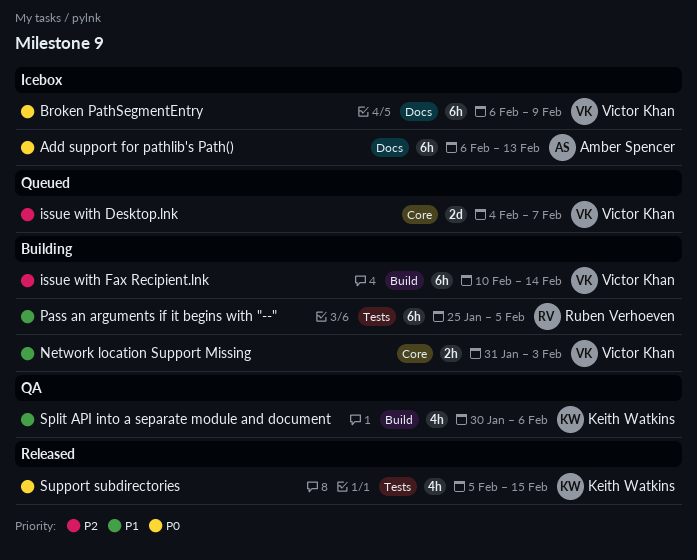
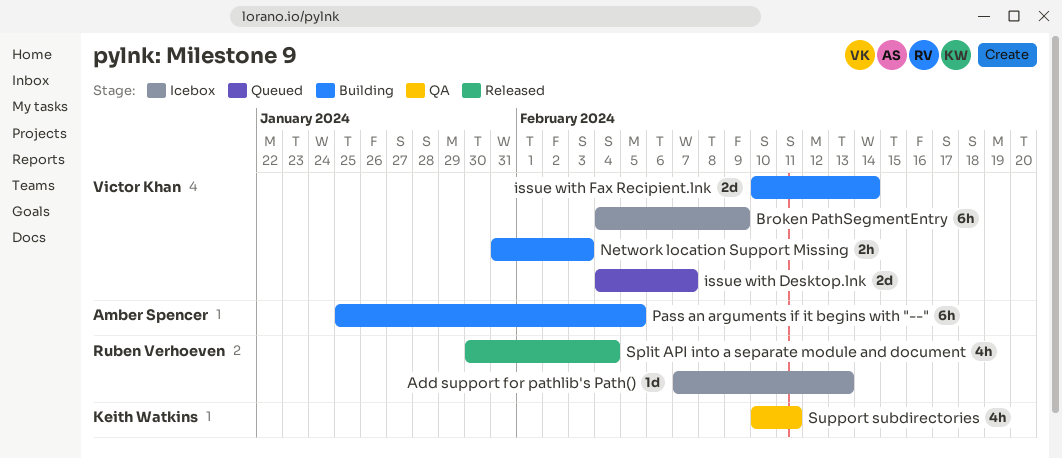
Add support for pathlib's Path(), owner: Amber Spencer -> Ruben Verhoeven
Add support for pathlib's Path(), estimate: 6h -> 1d
Add support for pathlib's Path(), start: Feb 6 -> Feb 7
Broken PathSegmentEntry, start: Feb 6 -> Feb 4
issue with Fax Recipient.lnk, estimate: 6h -> 2d
Pass an arguments if it begins with "--", owner: Ruben Verhoeven -> Amber Spencer
Split API into a separate module and document, status: QA -> Released
Split API into a separate module and document, owner: Keith Watkins -> Ruben Verhoeven
Split API into a separate module and document, due: Feb 6 -> Feb 4
Support subdirectories, status: Released -> QA
Support subdirectories, start: Feb 5 -> Feb 10
Support subdirectories, due: Feb 15 -> Feb 11

